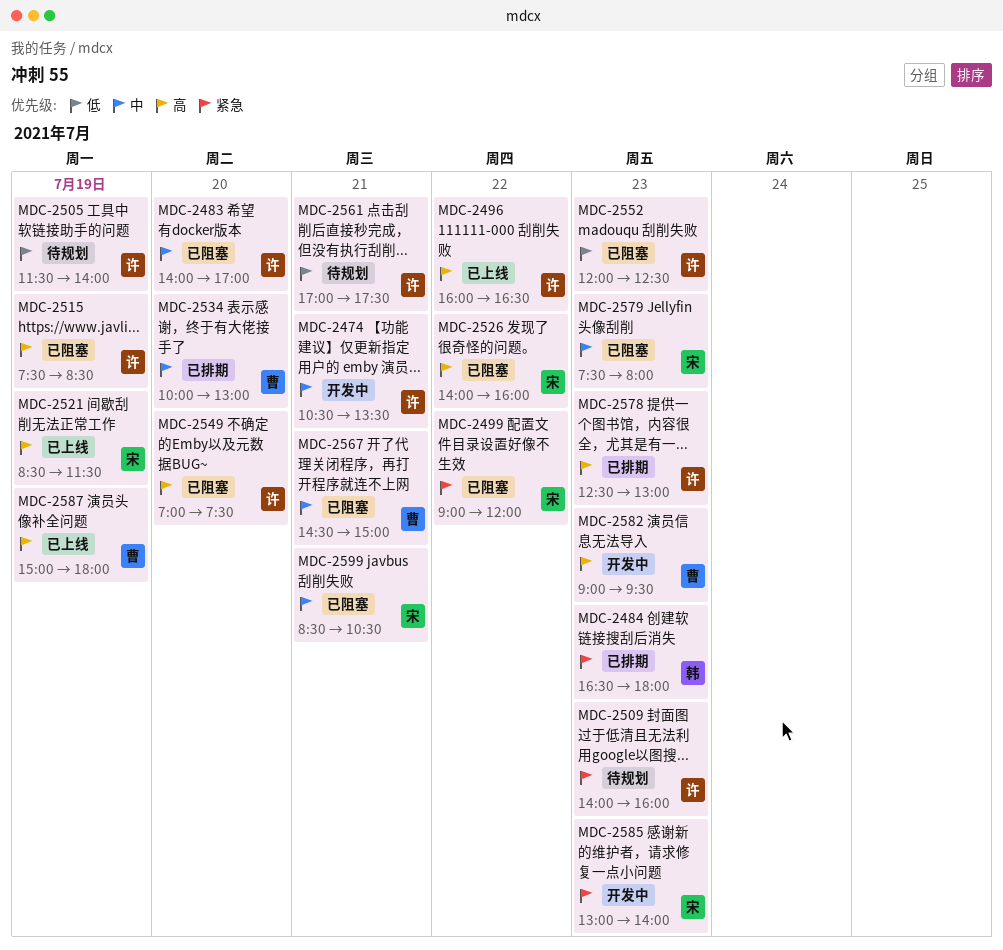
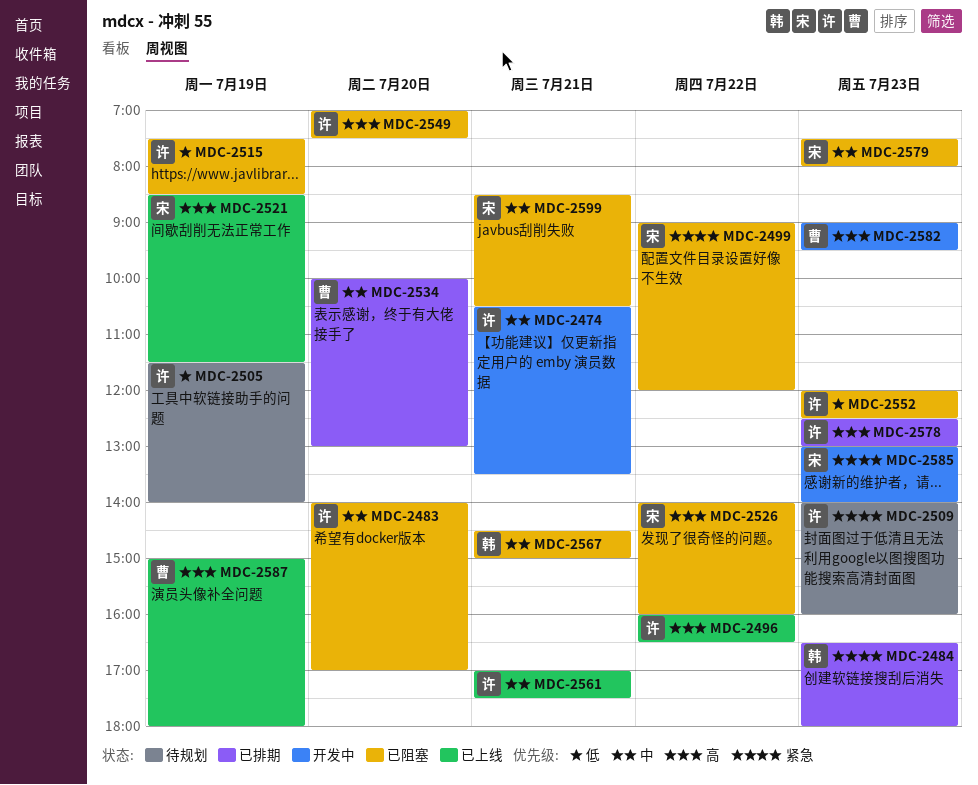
MDC-2515, priority: 高 -> 低
MDC-2561, status: 待规划 -> 已上线
MDC-2561, priority: 低 -> 中
MDC-2567, owner: 曹 -> 韩

